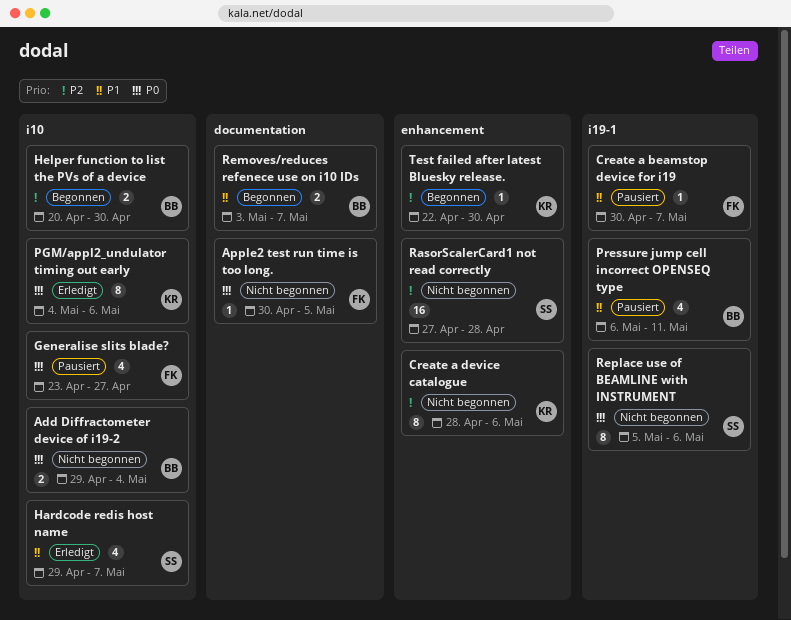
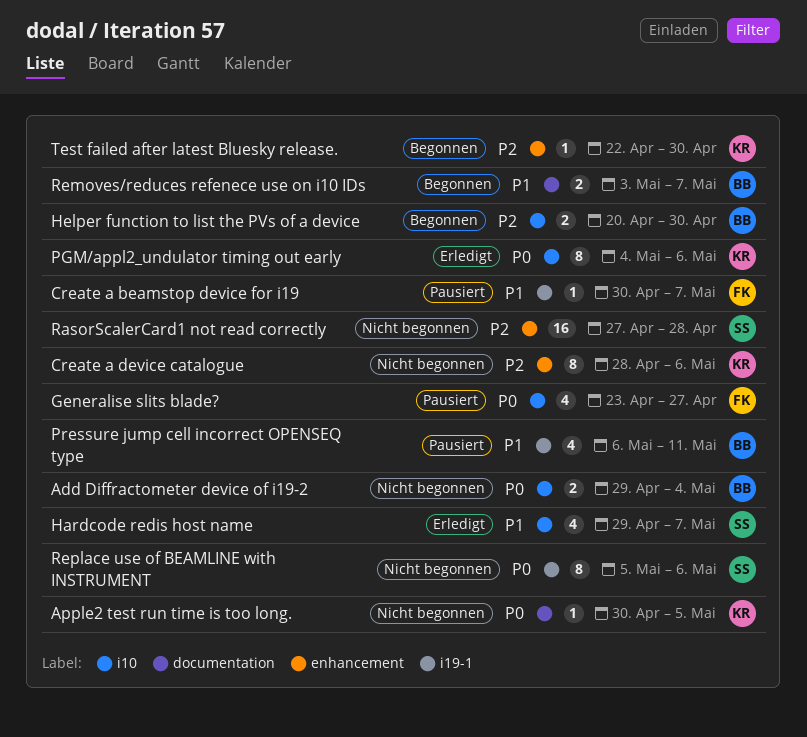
Apple2 test run time is too long., owner: FK -> KR

